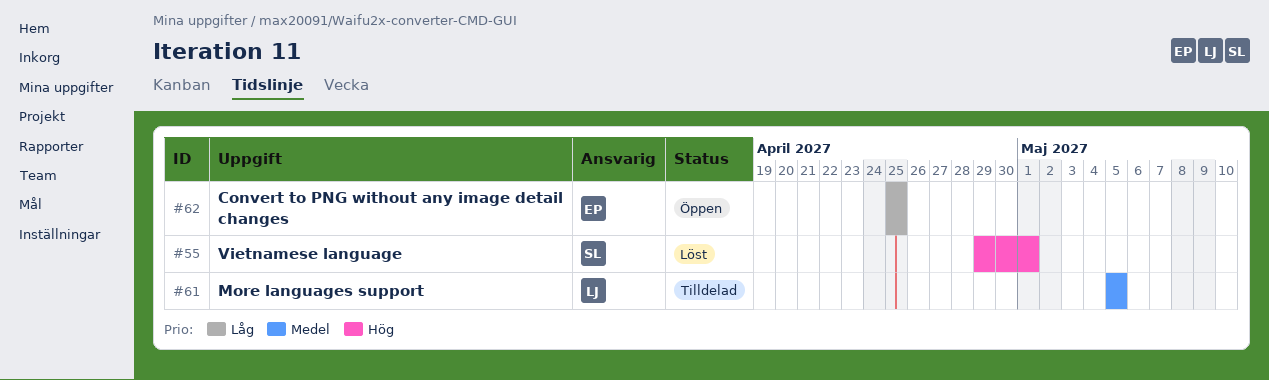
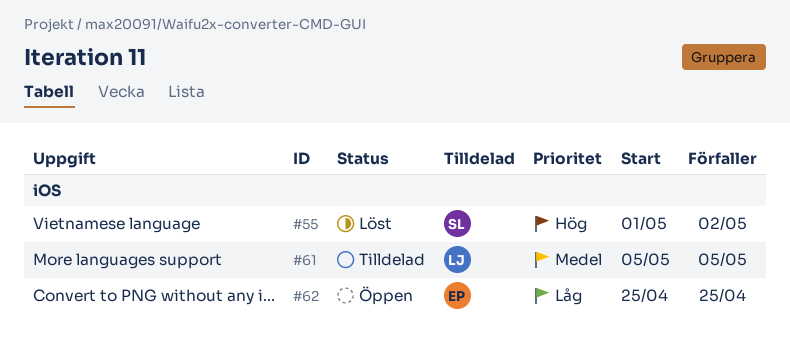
#55, start: Apr 29 -> May 1
#55, due: May 1 -> May 2

